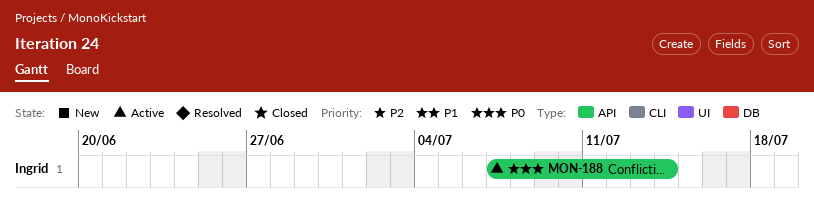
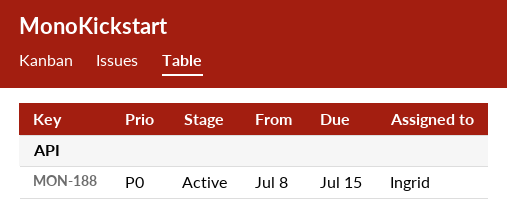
MON-188, start: Jul 7 -> Jul 8
MON-188, due: Jul 14 -> Jul 15

